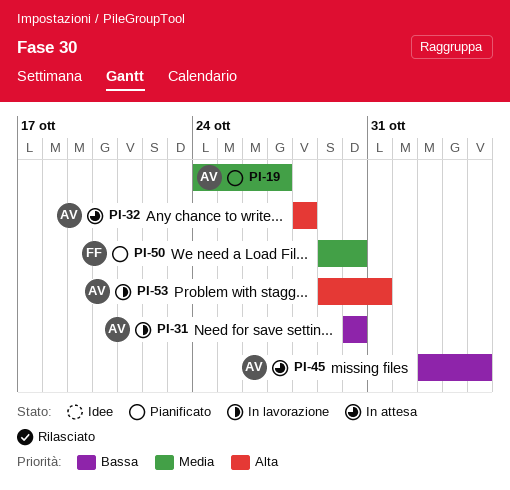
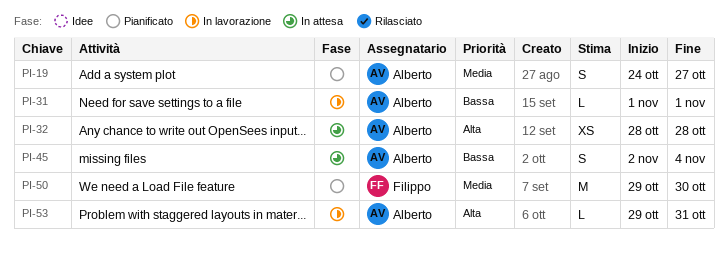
PI-31, start: Oct 30 -> Nov 1
PI-31, due: Oct 30 -> Nov 1

